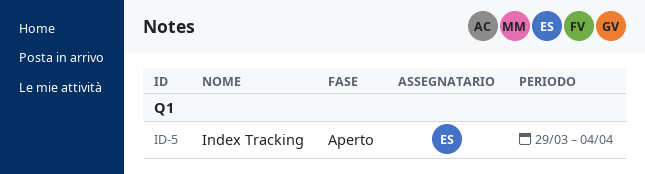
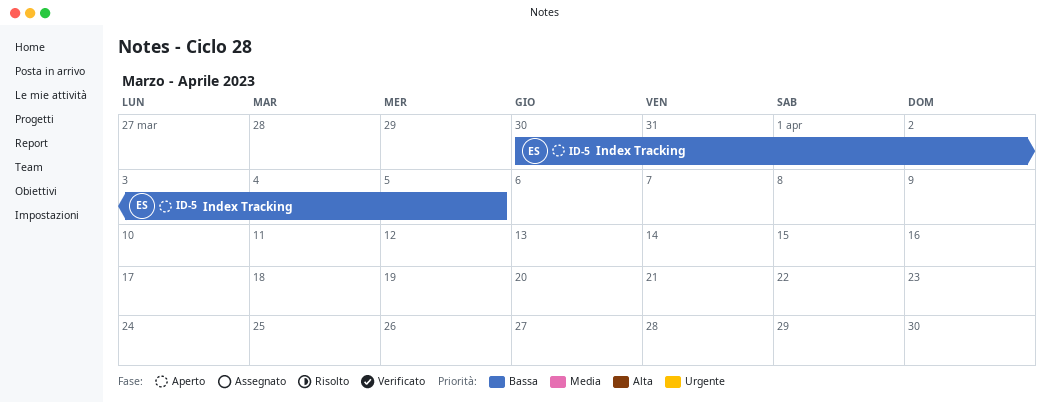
ID-5, start: Mar 29 -> Mar 30
ID-5, due: Apr 4 -> Apr 5

